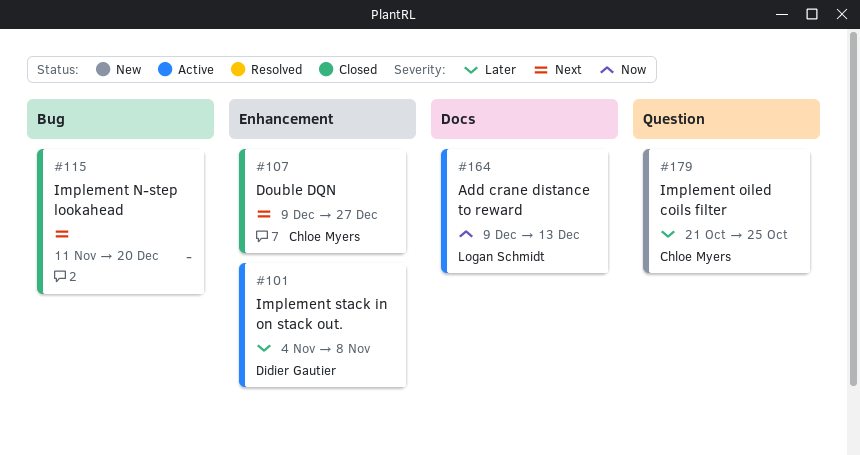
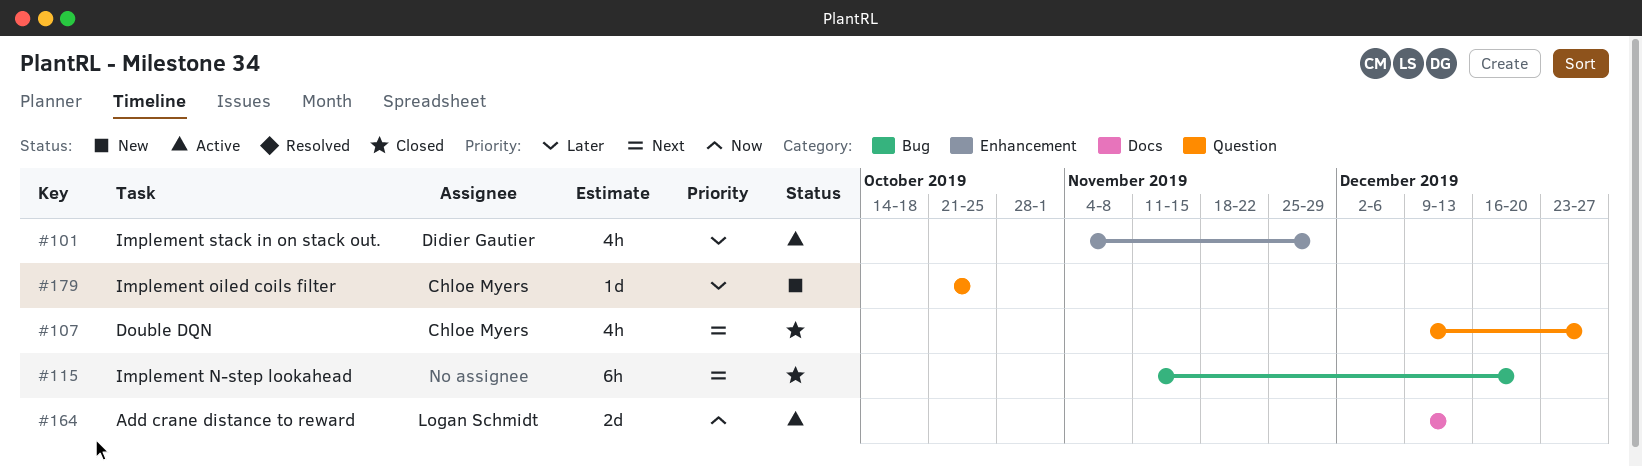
#101, due: Nov 8 -> Nov 29
#107, label: Enhancement -> Question

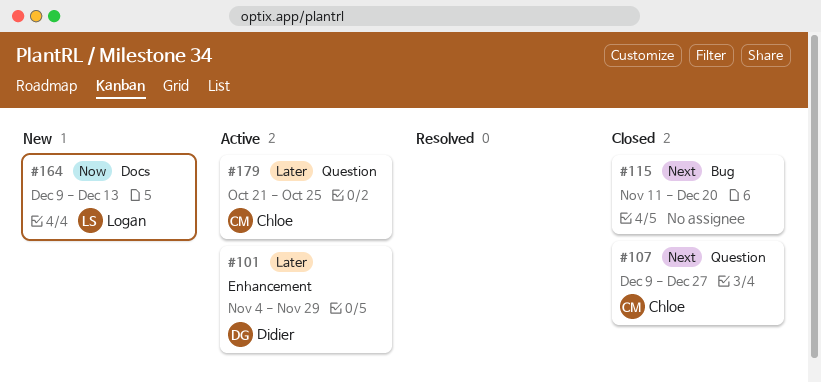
#164, status: Active -> New
#179, status: New -> Active

